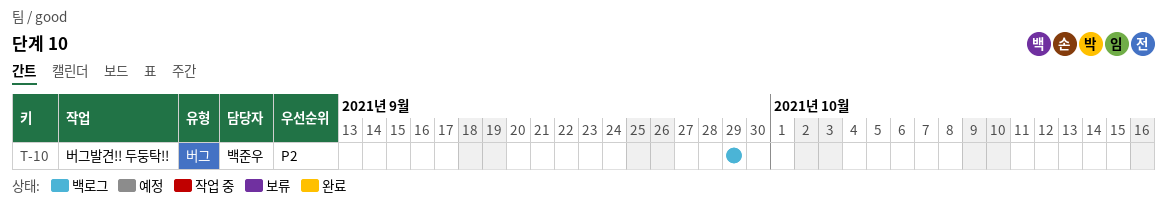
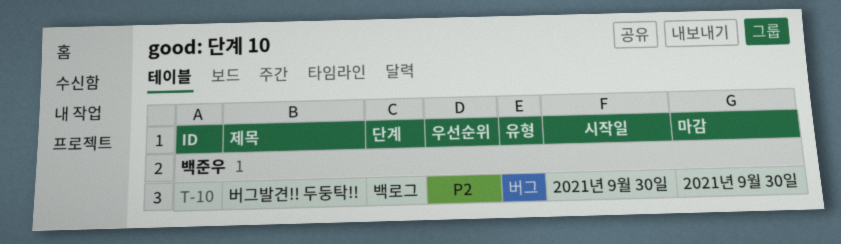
T-10, start: Sep 29 -> Sep 30
T-10, due: Sep 29 -> Sep 30

